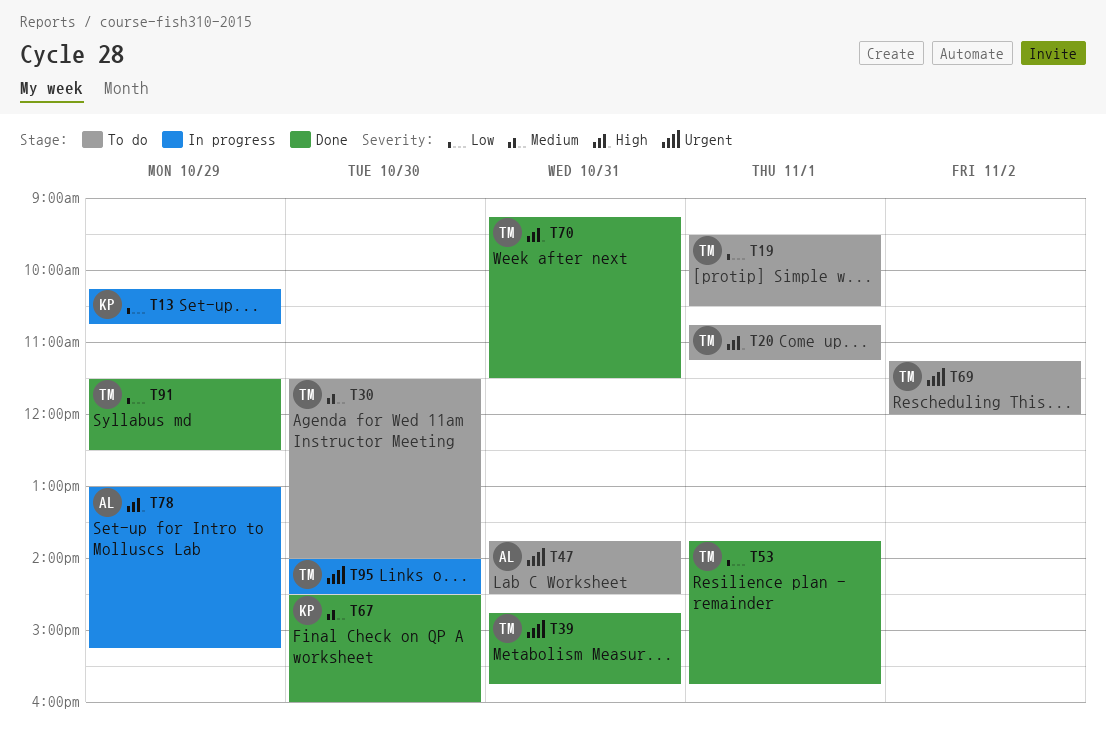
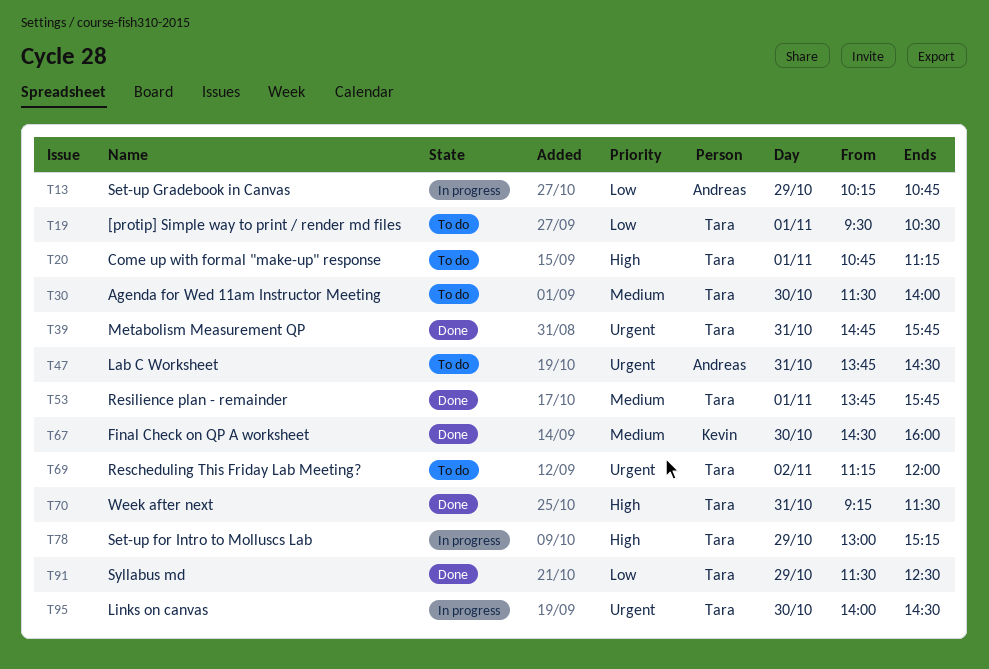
T13, owner: Kevin -> Andreas
T53, priority: Low -> Medium
T78, owner: Andreas -> Tara

